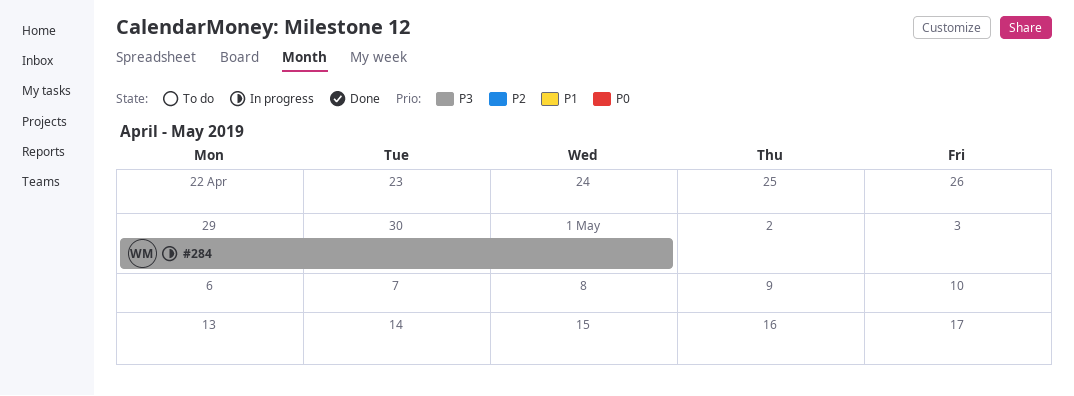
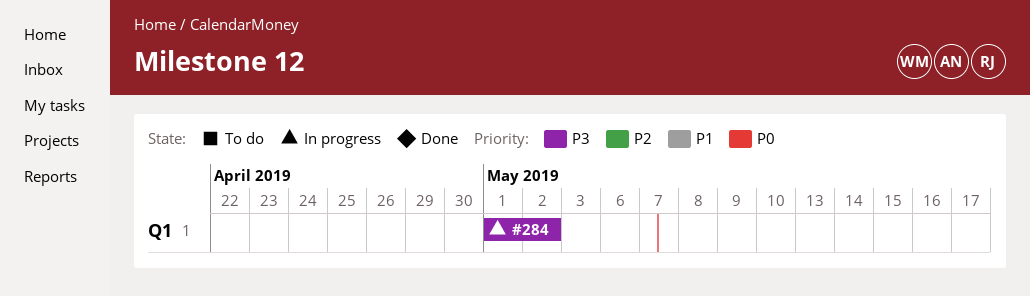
#284, start: Apr 29 -> May 1
#284, due: May 1 -> May 2

